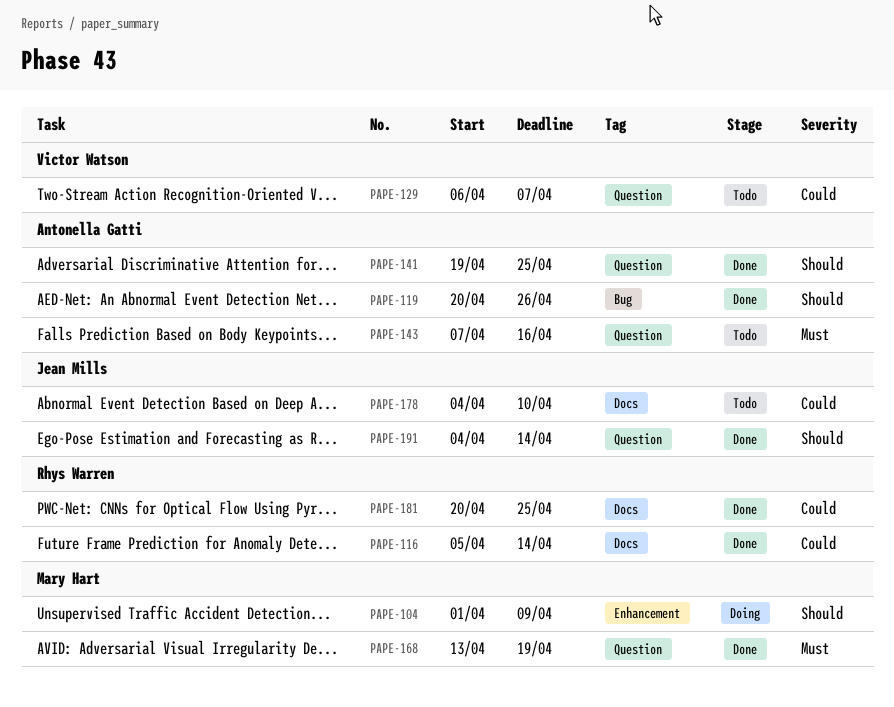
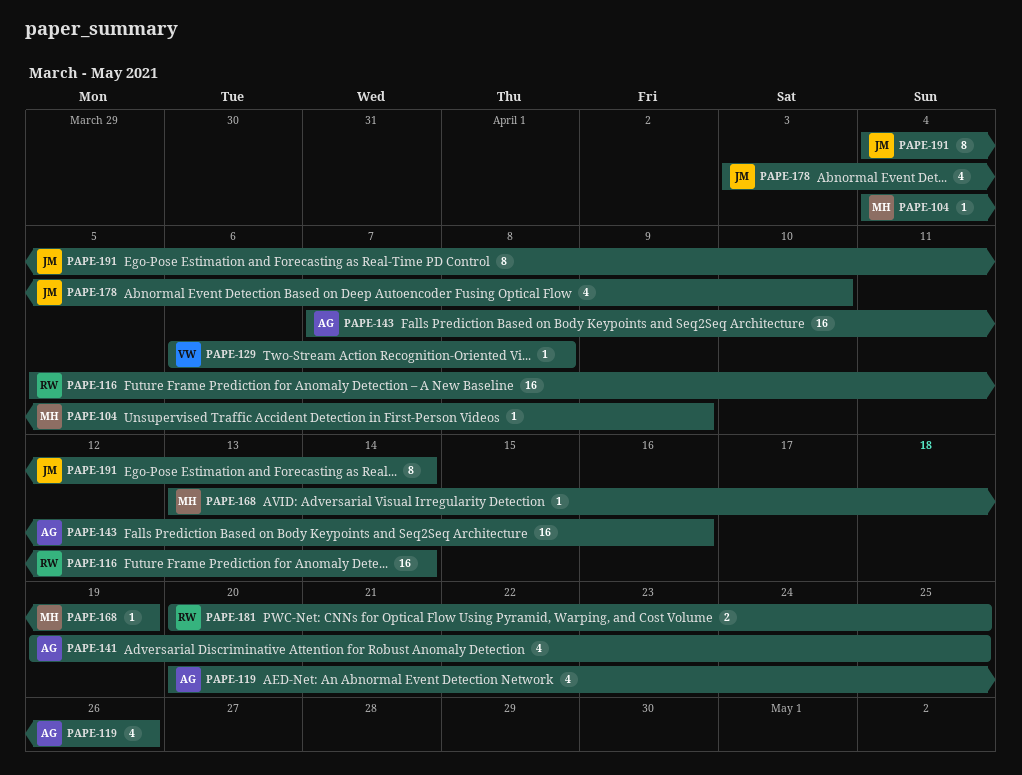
PAPE-104, start: Apr 1 -> Apr 4
PAPE-129, due: Apr 7 -> Apr 8
PAPE-178, start: Apr 4 -> Apr 3

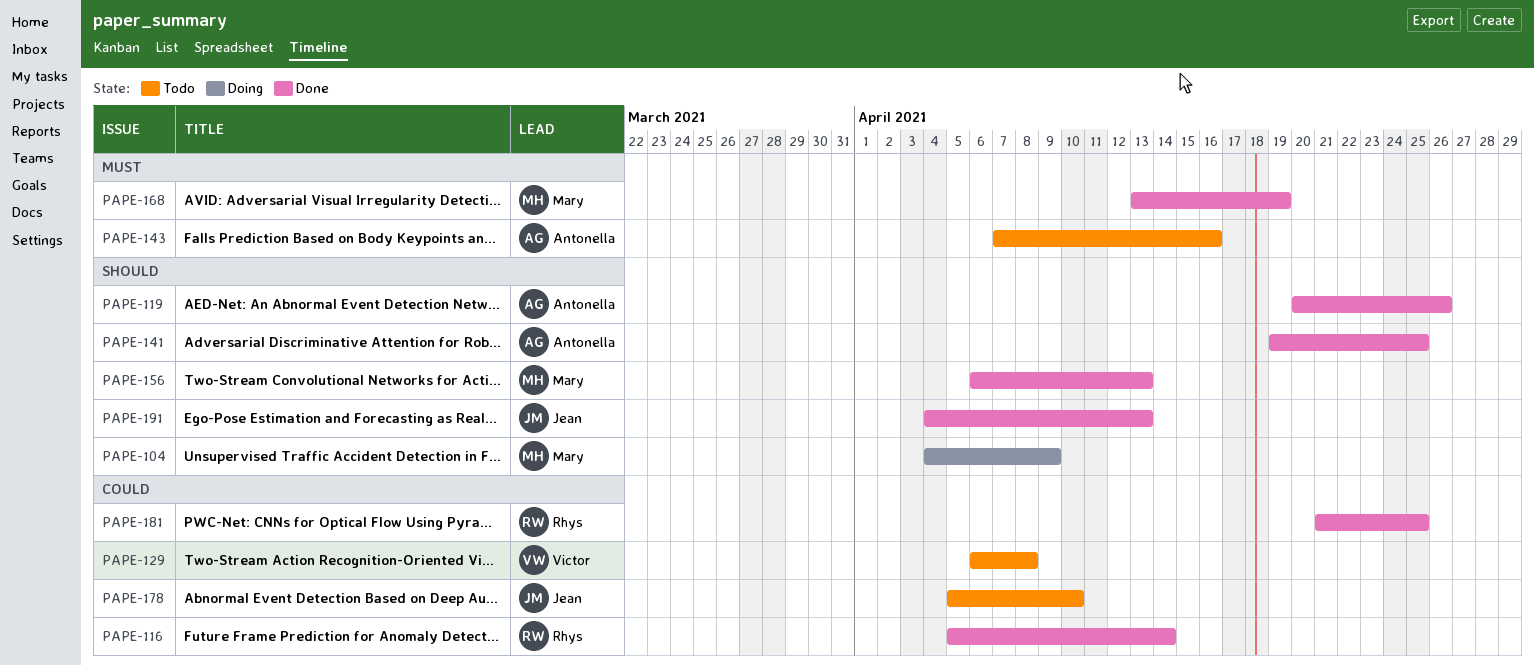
PAPE-156: none -> present
PAPE-178, start: Apr 3 -> Apr 5
PAPE-181, start: Apr 20 -> Apr 21
PAPE-191, due: Apr 14 -> Apr 13

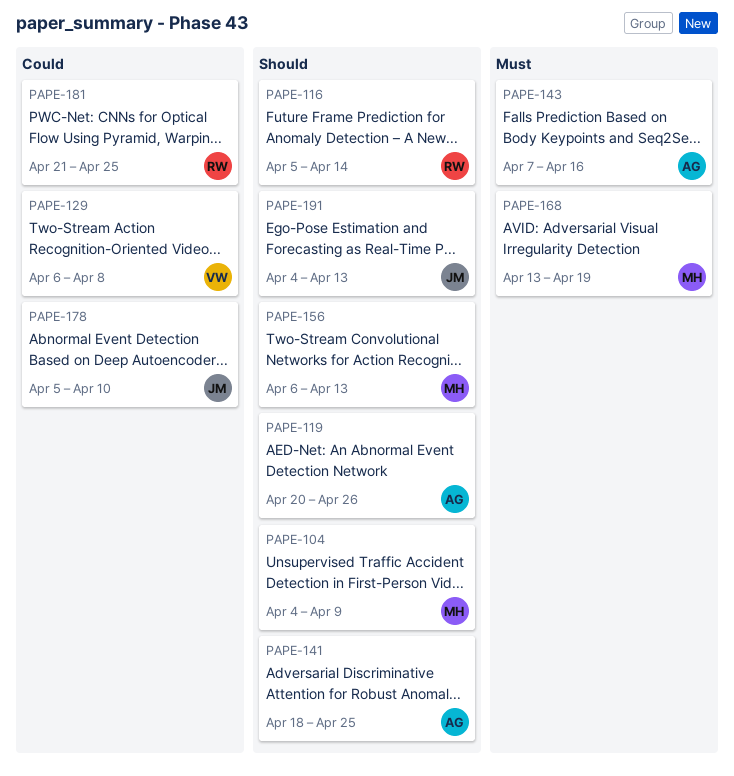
PAPE-116, priority: Could -> Should
PAPE-141, start: Apr 19 -> Apr 18

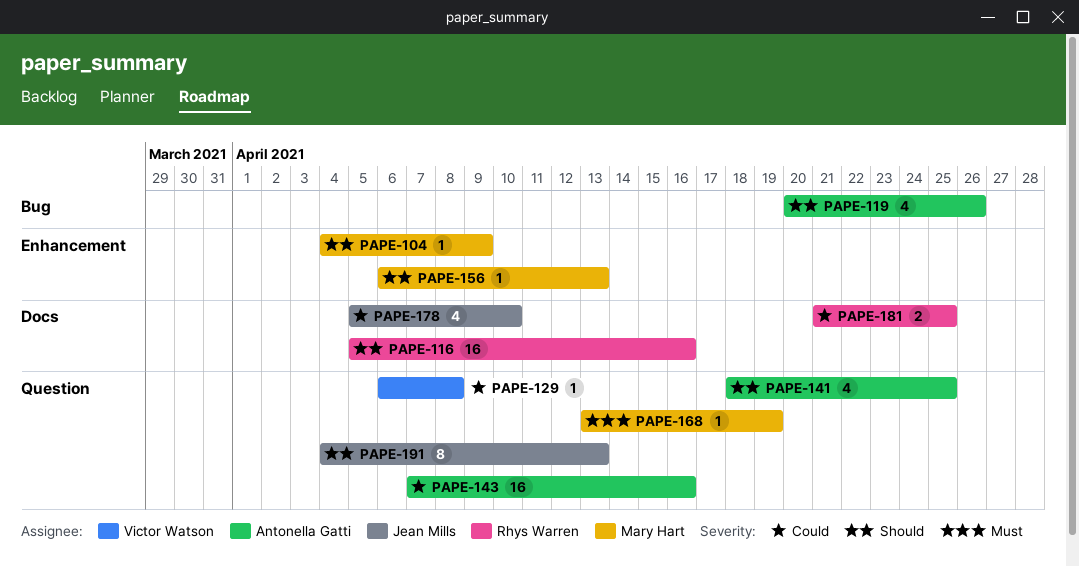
PAPE-116, due: Apr 14 -> Apr 16
PAPE-143, priority: Must -> Could

